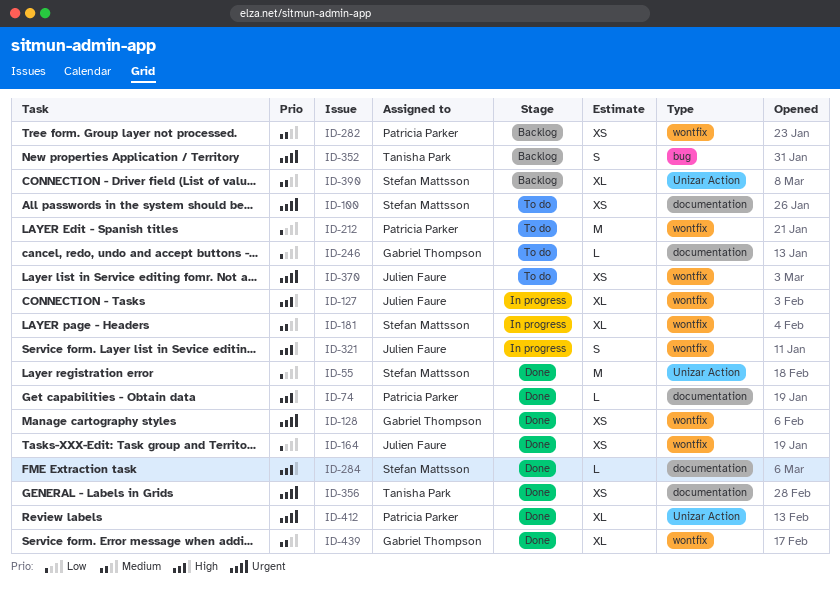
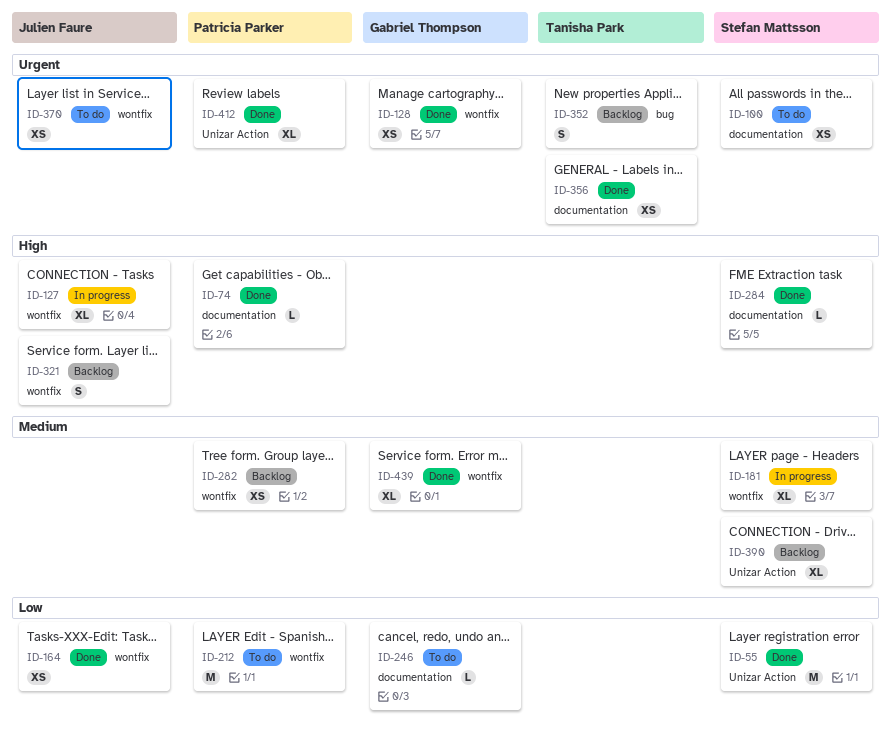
ID-321, status: In progress -> Backlog

